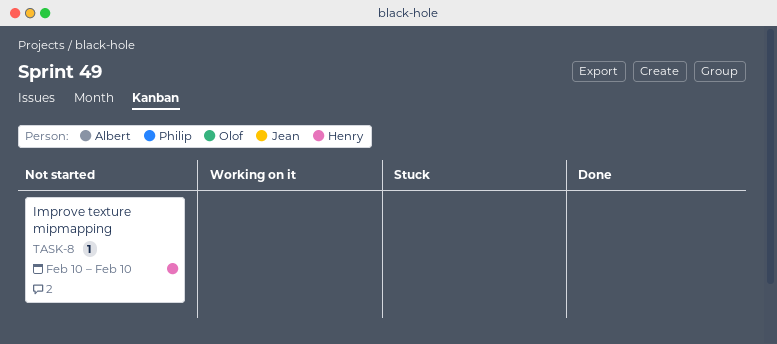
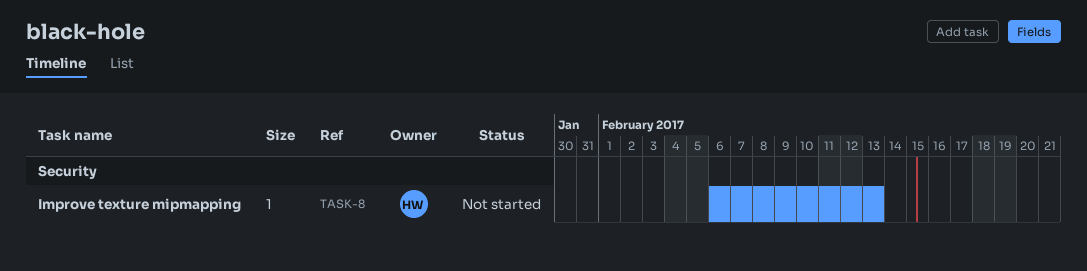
TASK-8, start: Feb 10 -> Feb 6
TASK-8, due: Feb 10 -> Feb 13

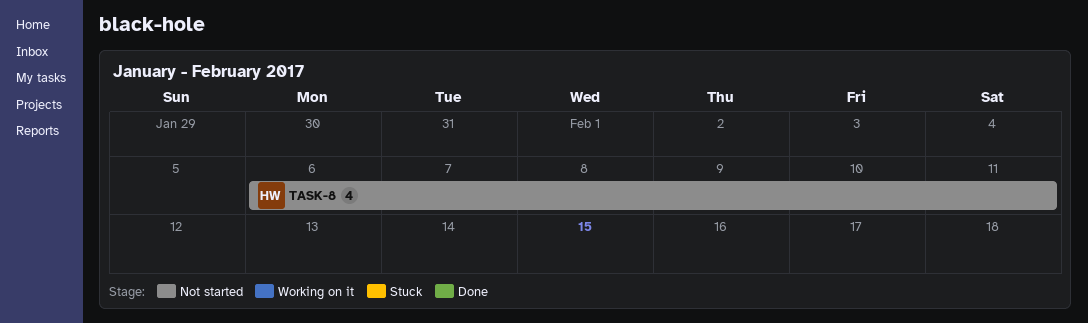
TASK-8, estimate: 1 -> 4
TASK-8, due: Feb 13 -> Feb 11

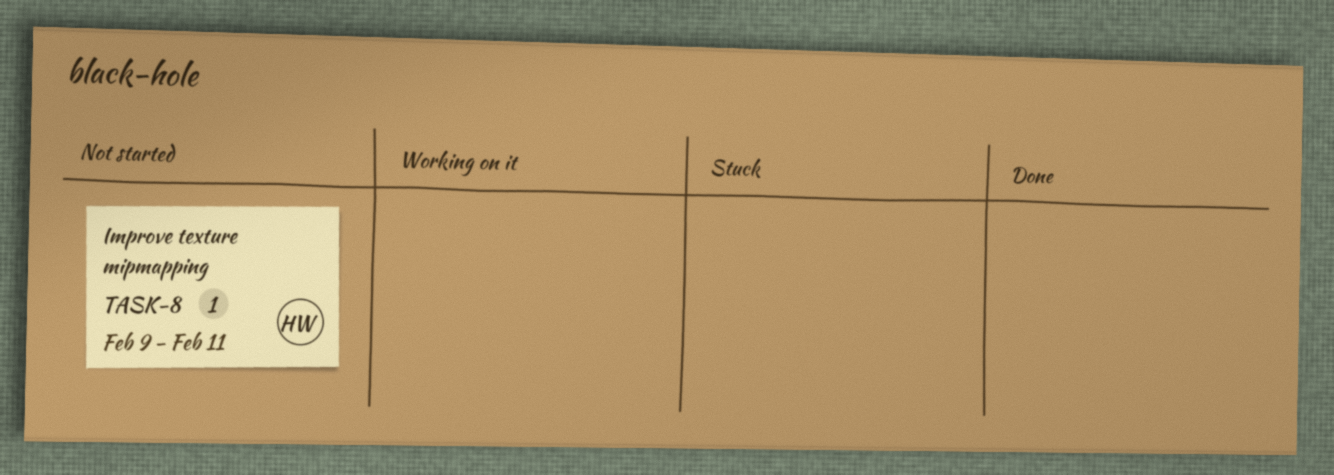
TASK-8, estimate: 4 -> 1
TASK-8, start: Feb 6 -> Feb 9

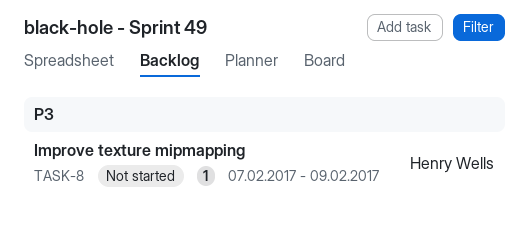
TASK-8, start: Feb 9 -> Feb 7
TASK-8, due: Feb 11 -> Feb 9

